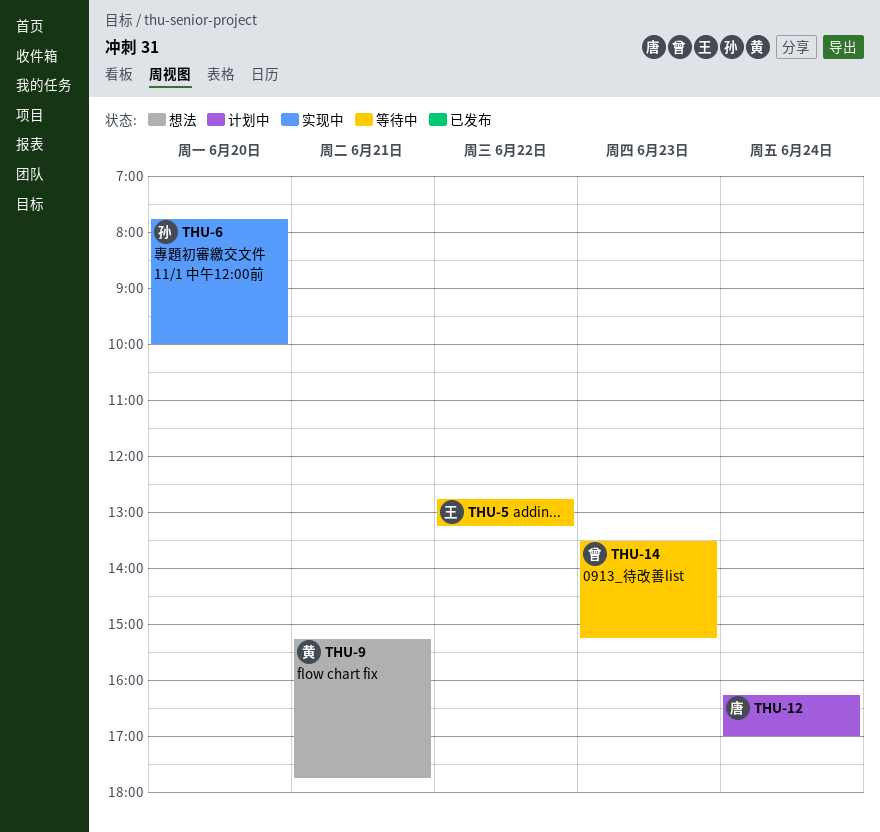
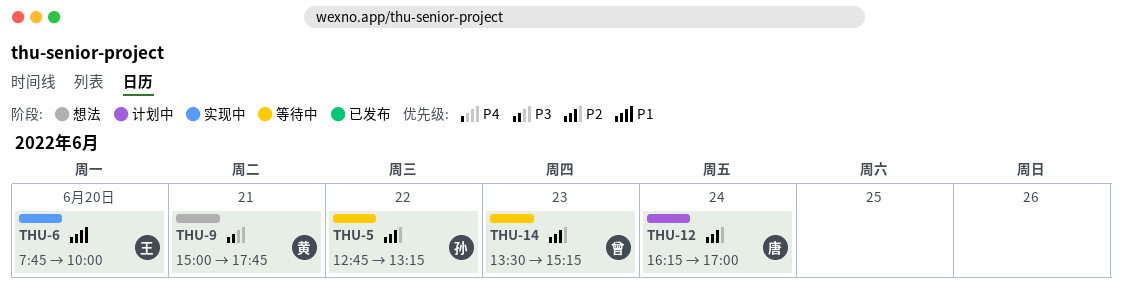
THU-5, owner: 王 -> 孙
THU-6, owner: 孙 -> 王
THU-9, begins: 15:15 -> 15:00

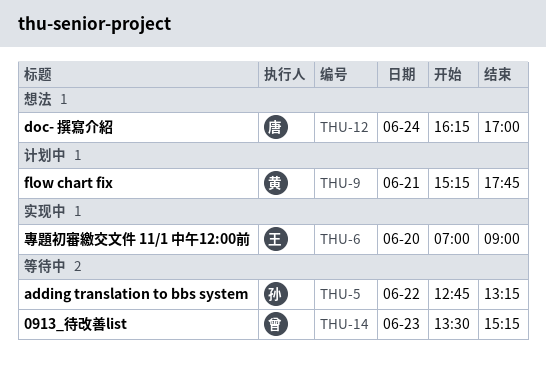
THU-6, begins: 07:45 -> 07:00
THU-6, ends: 10:00 -> 09:00
THU-9, status: 想法 -> 计划中
THU-9, begins: 15:00 -> 15:15
THU-12, status: 计划中 -> 想法

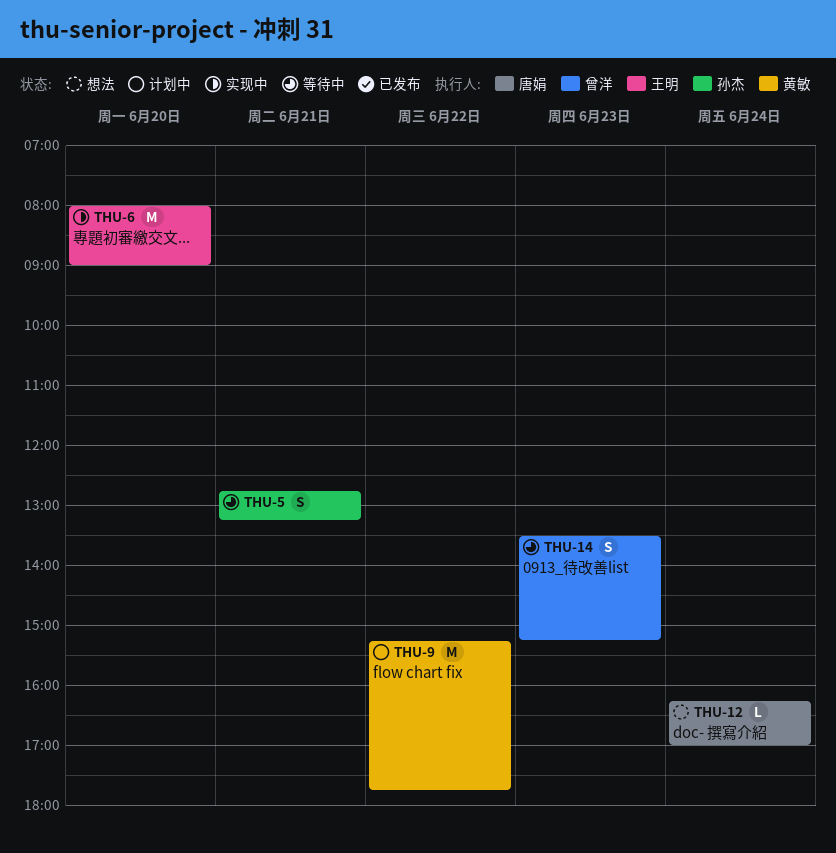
THU-5, day: Jun 22 -> Jun 21
THU-6, begins: 07:00 -> 08:00
THU-9, day: Jun 21 -> Jun 22

